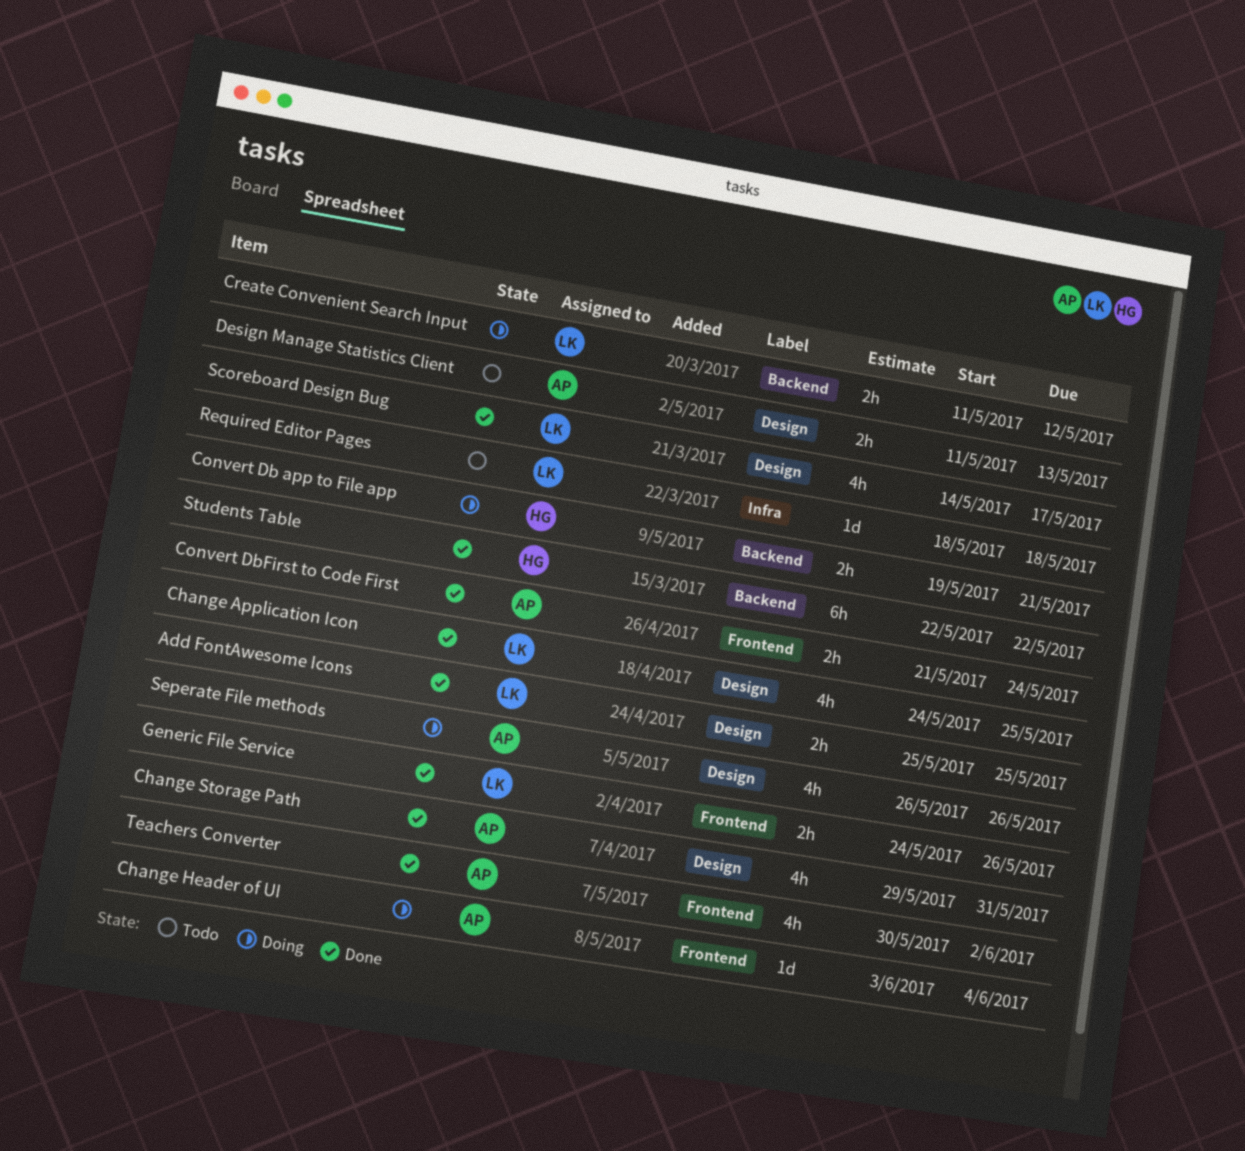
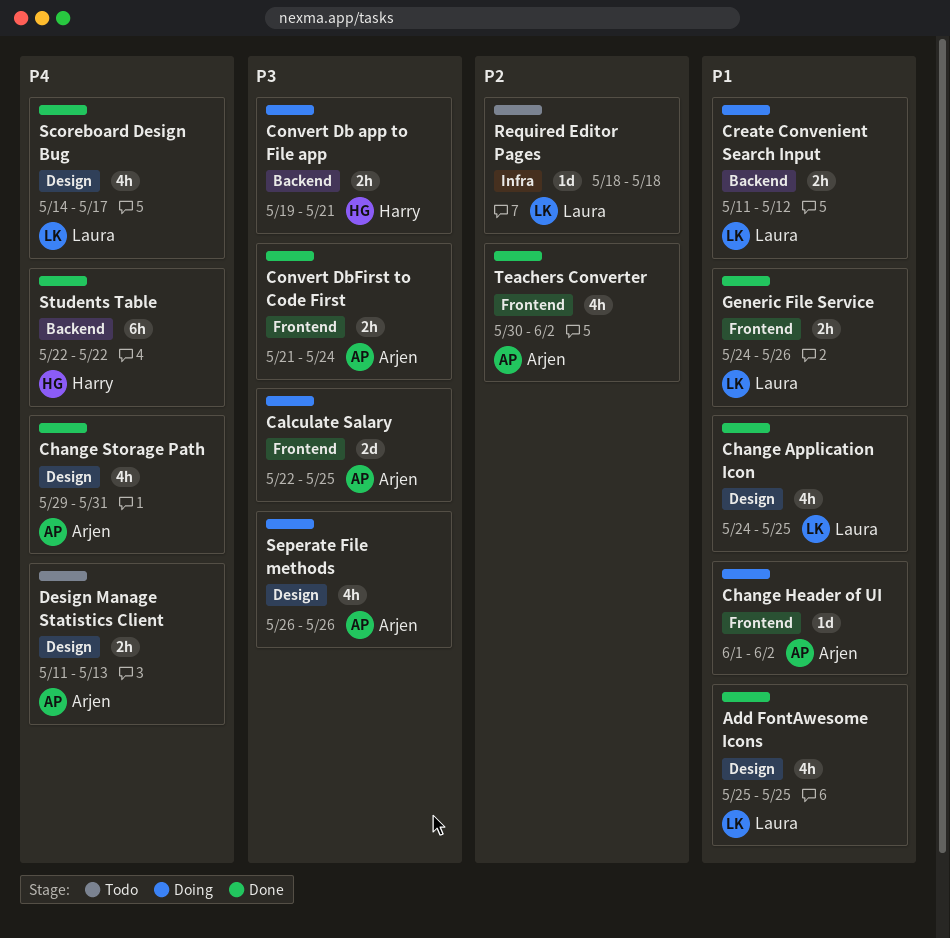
Add FontAwesome Icons, estimate: 2h -> 4h
Calculate Salary: none -> present
Change Header of UI, start: Jun 3 -> Jun 1
Change Header of UI, due: Jun 4 -> Jun 2

